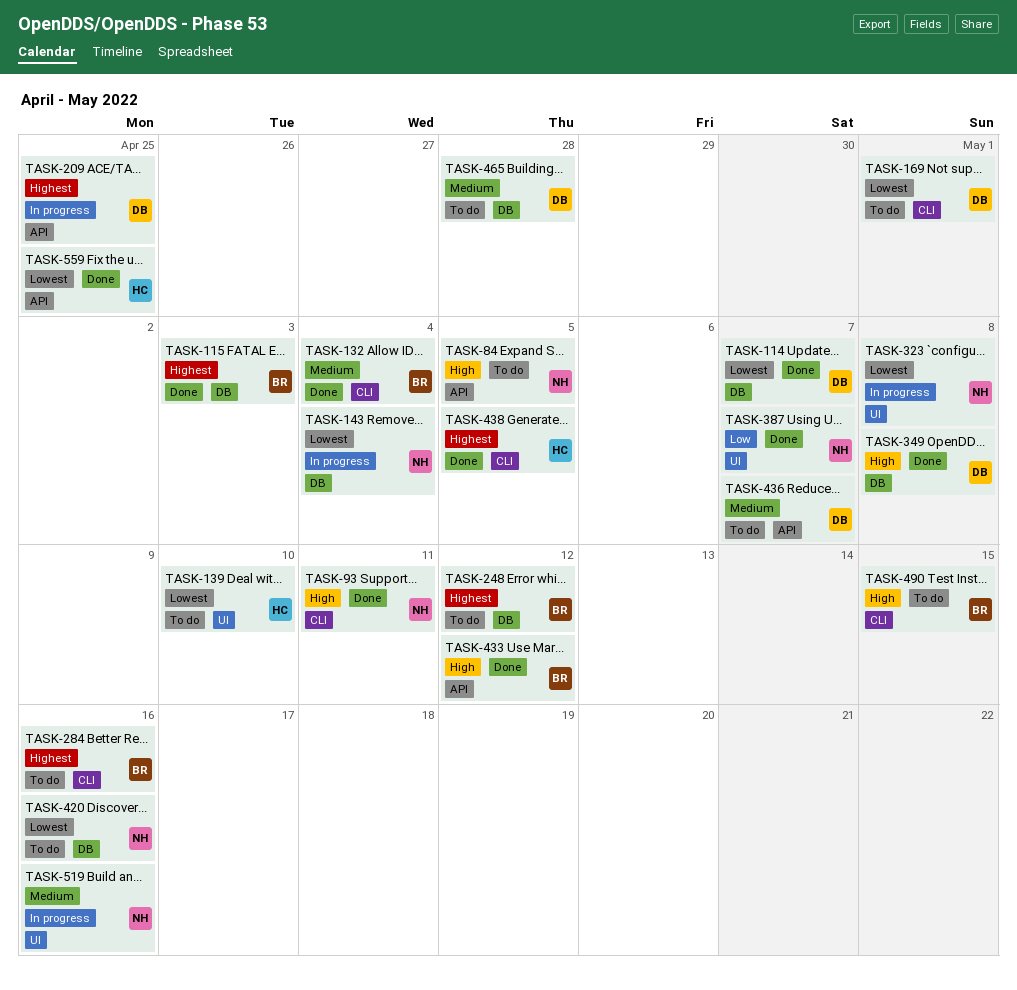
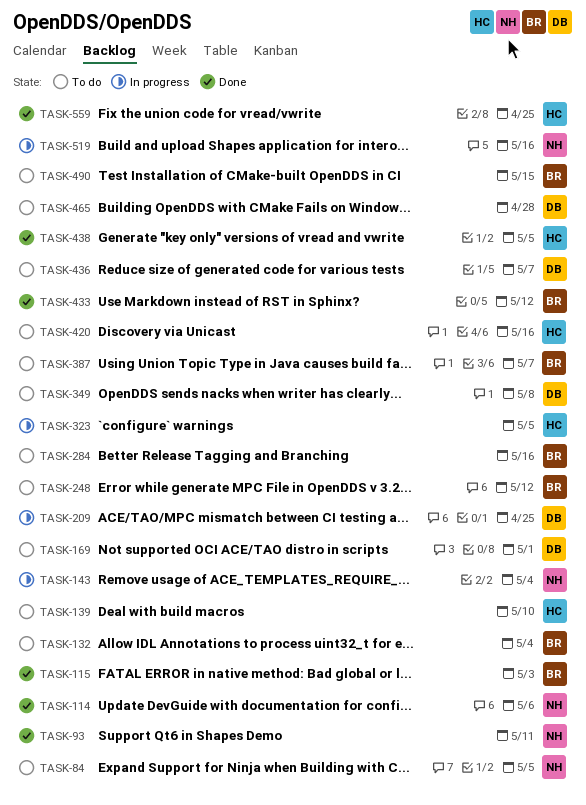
TASK-114, owner: DB -> NH
TASK-114, due: May 7 -> May 6
TASK-132, status: Done -> To do
TASK-323, owner: NH -> HC
TASK-323, due: May 8 -> May 5
TASK-349, status: Done -> To do
TASK-387, status: Done -> To do
TASK-387, owner: NH -> BR
TASK-420, owner: NH -> HC

